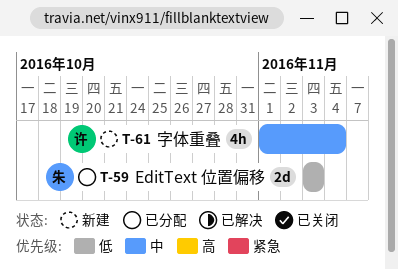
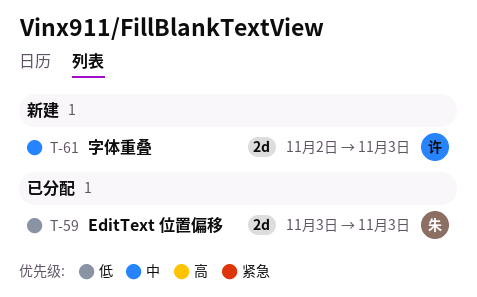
T-61, estimate: 4h -> 2d
T-61, start: Nov 1 -> Nov 2
T-61, due: Nov 4 -> Nov 3

